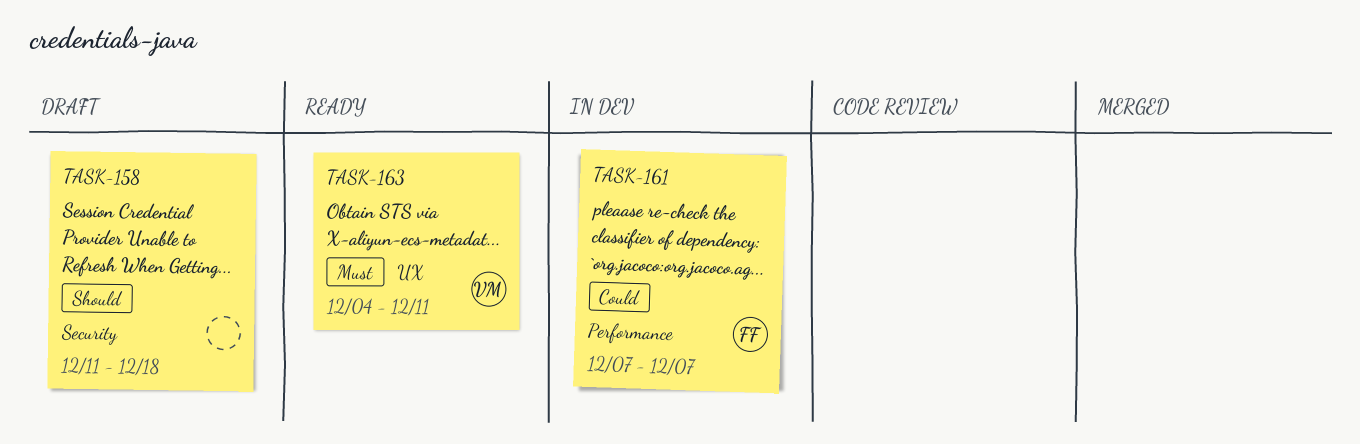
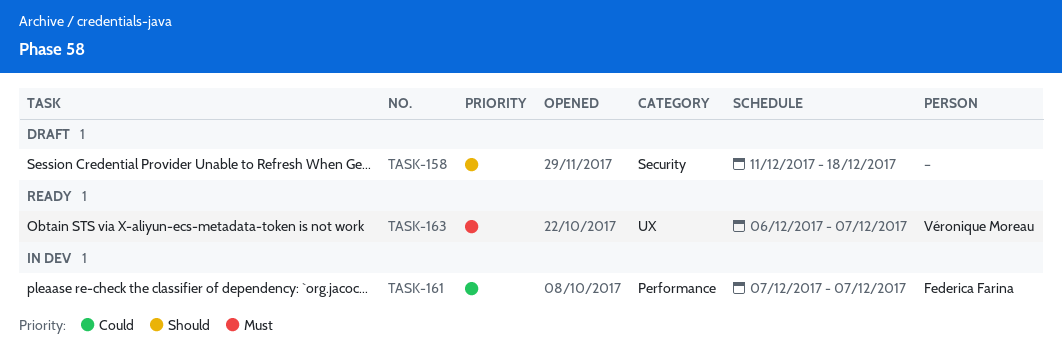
TASK-163, start: Dec 4 -> Dec 6
TASK-163, due: Dec 11 -> Dec 7

